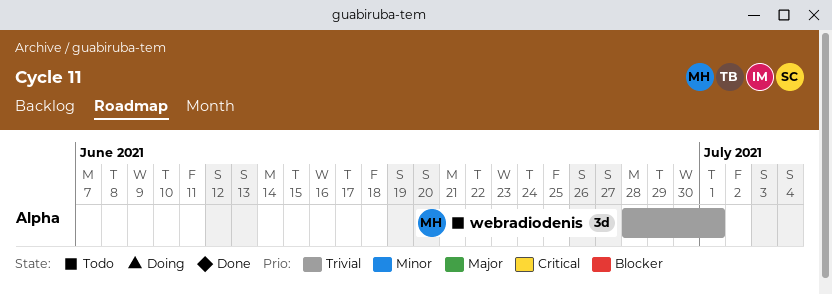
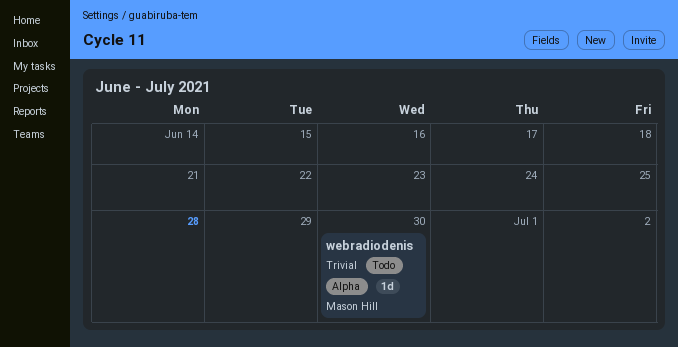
webradiodenis, estimate: 3d -> 1d
webradiodenis, due: Jul 1 -> Jun 30

